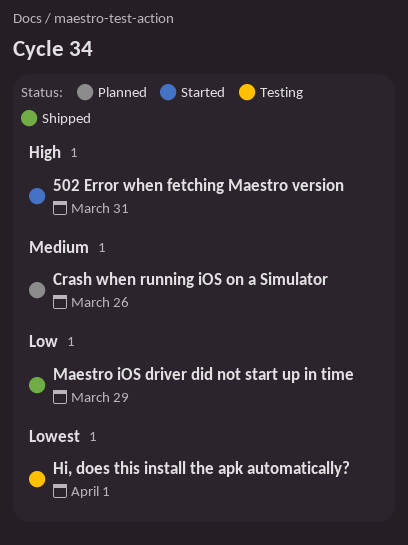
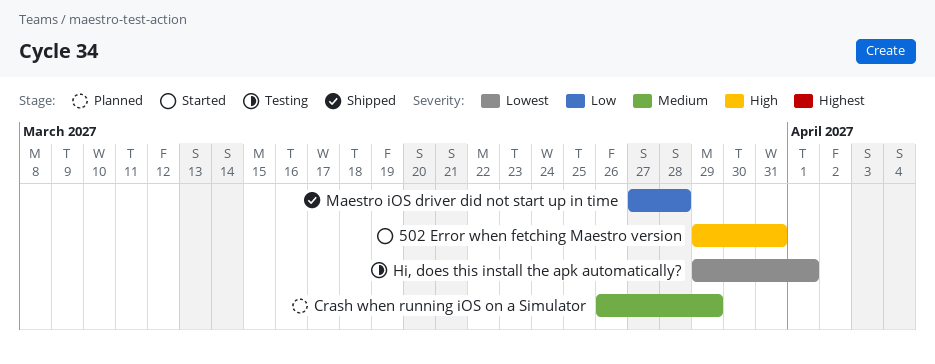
Crash when running iOS on a Simulator, due: Mar 26 -> Mar 29
Maestro iOS driver did not start up in time, due: Mar 29 -> Mar 28

